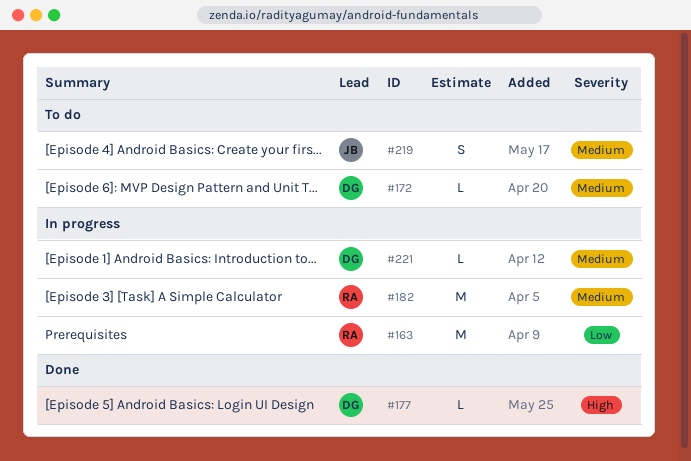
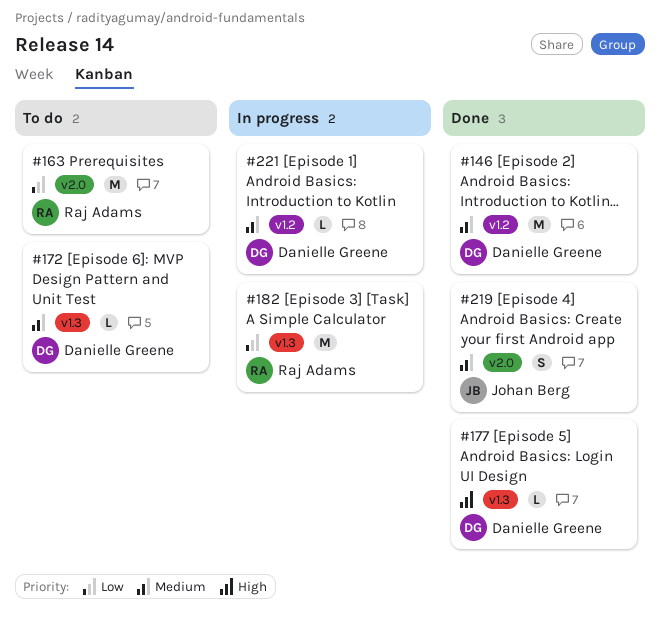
#146: none -> present
#163, status: In progress -> To do
#182, priority: Medium -> Low
#219, status: To do -> Done

